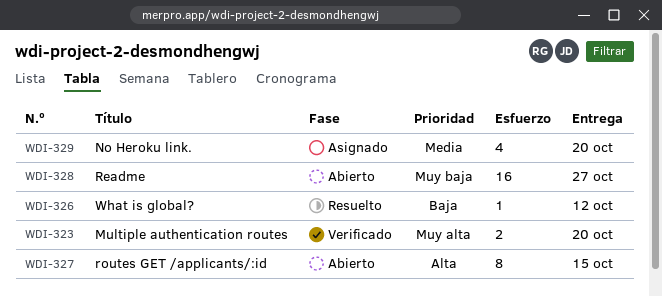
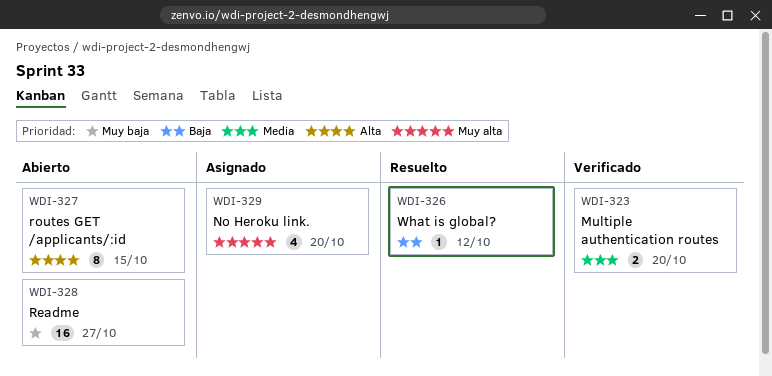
WDI-323, priority: Muy alta -> Media
WDI-329, priority: Media -> Muy alta

